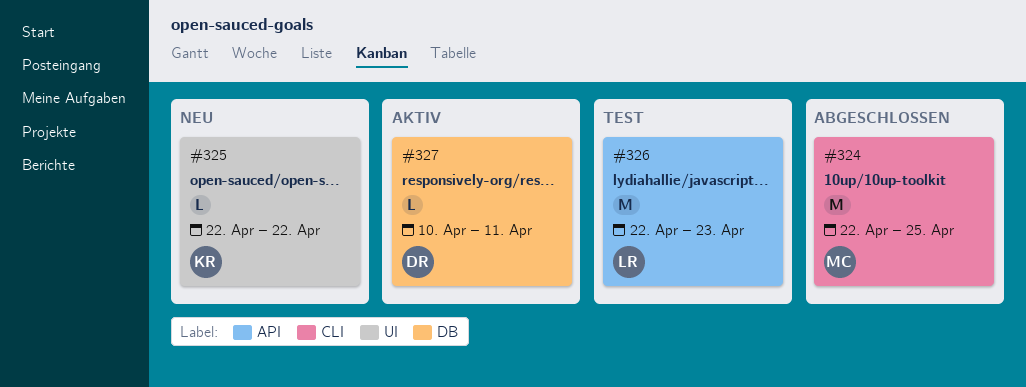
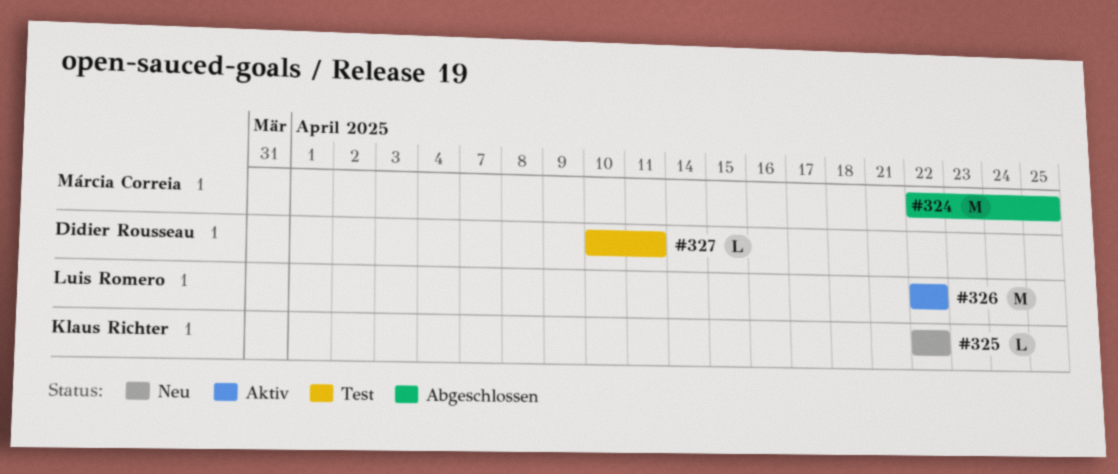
#326, status: Test -> Aktiv
#326, due: Apr 23 -> Apr 22
#327, status: Aktiv -> Test

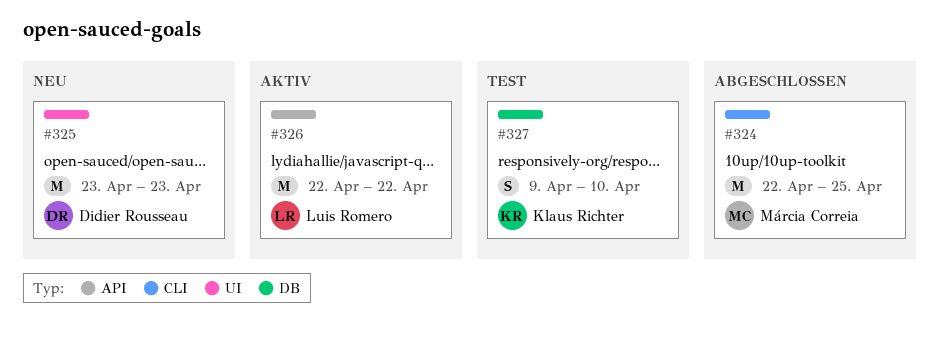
#325, owner: Klaus Richter -> Didier Rousseau
#325, estimate: L -> M
#325, start: Apr 22 -> Apr 23
#325, due: Apr 22 -> Apr 23
#327, owner: Didier Rousseau -> Klaus Richter
#327, estimate: L -> S
#327, start: Apr 10 -> Apr 9
#327, due: Apr 11 -> Apr 10

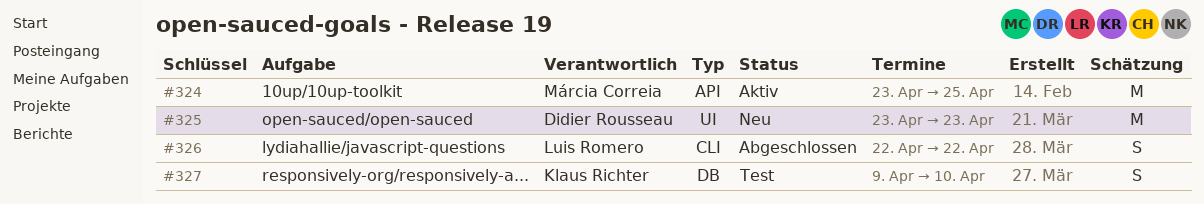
#324, status: Abgeschlossen -> Aktiv
#324, label: CLI -> API
#324, start: Apr 22 -> Apr 23
#326, status: Aktiv -> Abgeschlossen
#326, label: API -> CLI
#326, estimate: M -> S

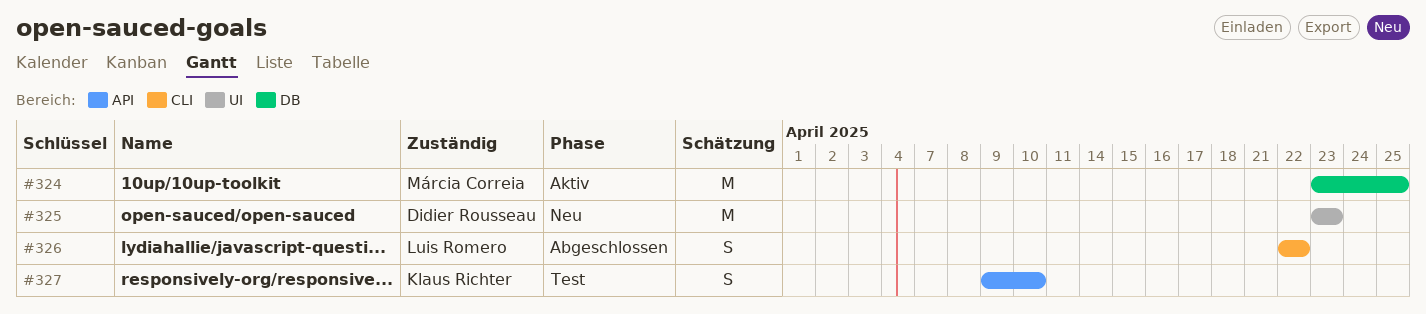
#324, label: API -> DB
#327, label: DB -> API

